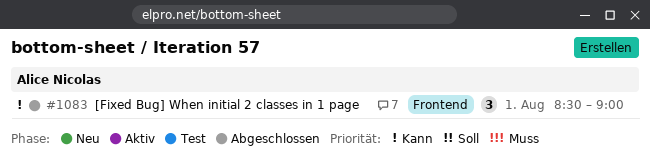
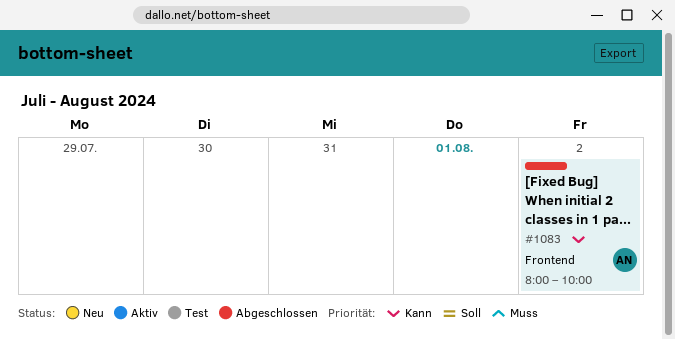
#1083, day: Aug 1 -> Aug 2
#1083, begins: 08:30 -> 08:00
#1083, ends: 09:00 -> 10:00

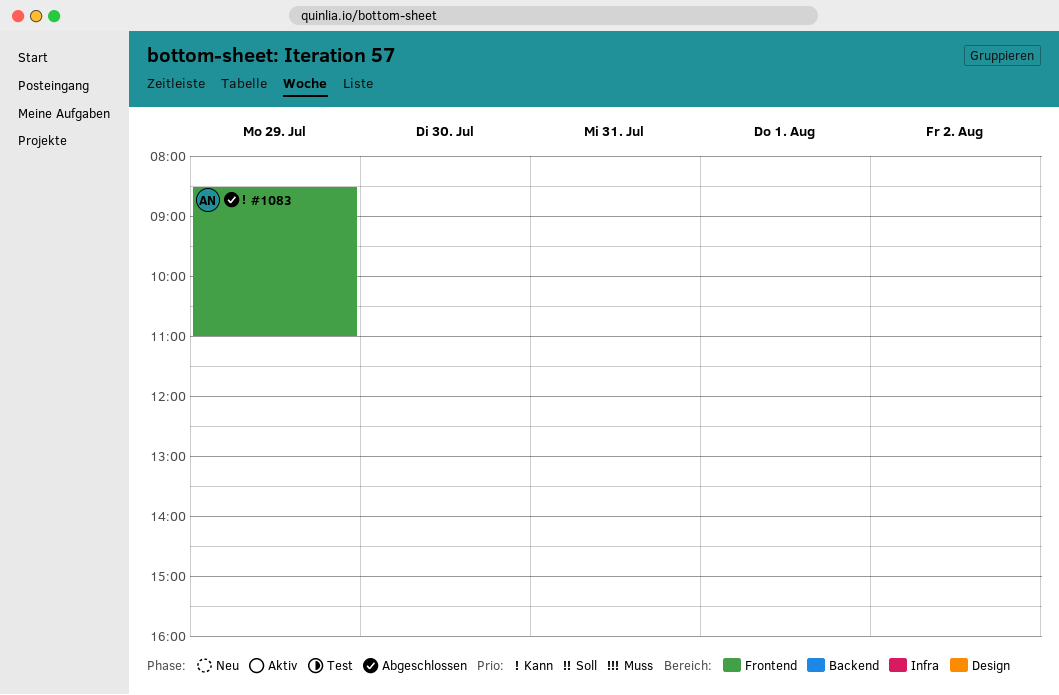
#1083, day: Aug 2 -> Jul 29
#1083, begins: 08:00 -> 08:30
#1083, ends: 10:00 -> 11:00

